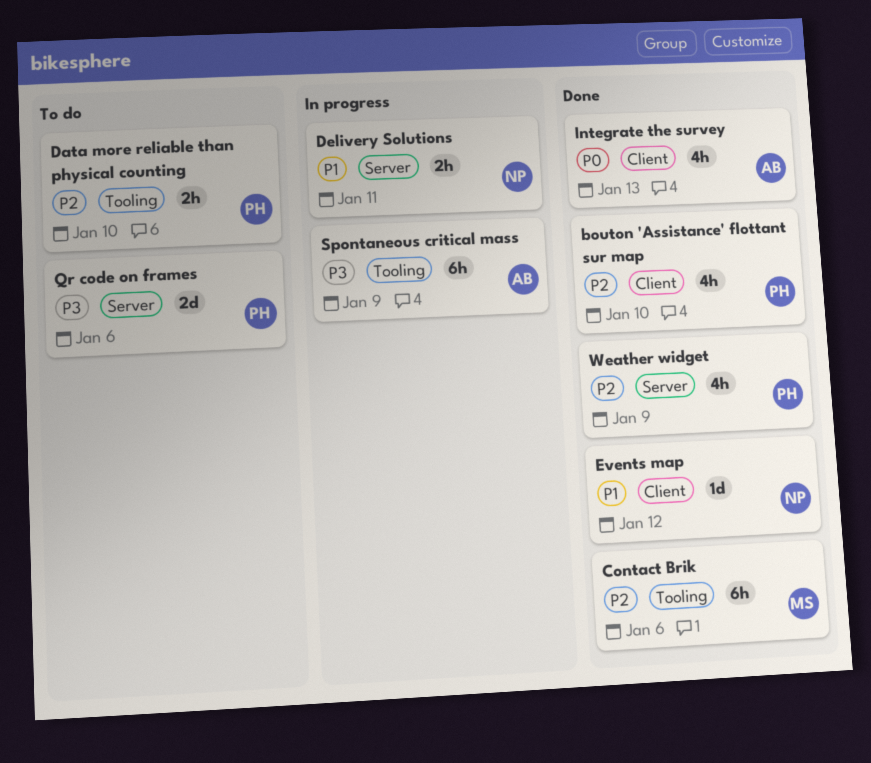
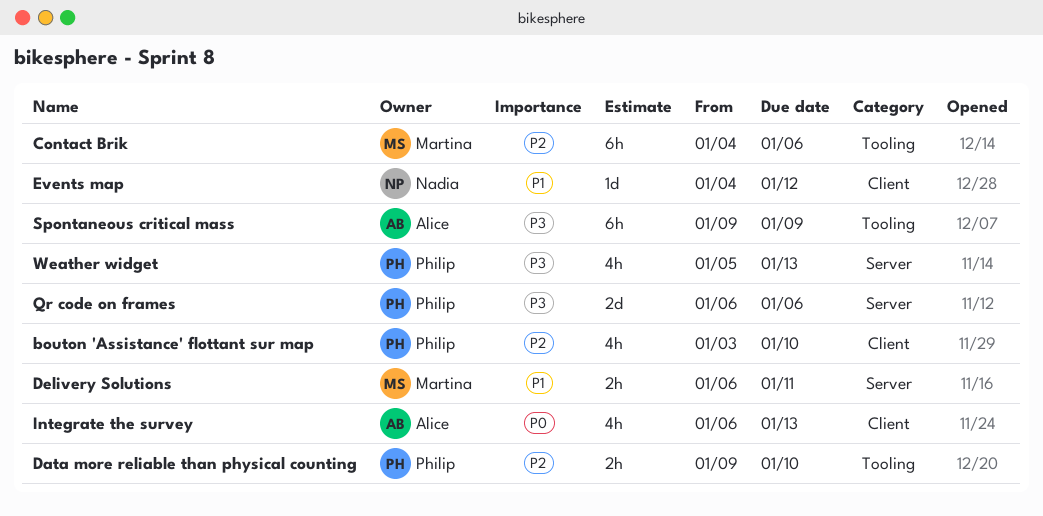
Delivery Solutions, owner: Nadia -> Martina
Weather widget, priority: P2 -> P3
Weather widget, due: Jan 9 -> Jan 13

